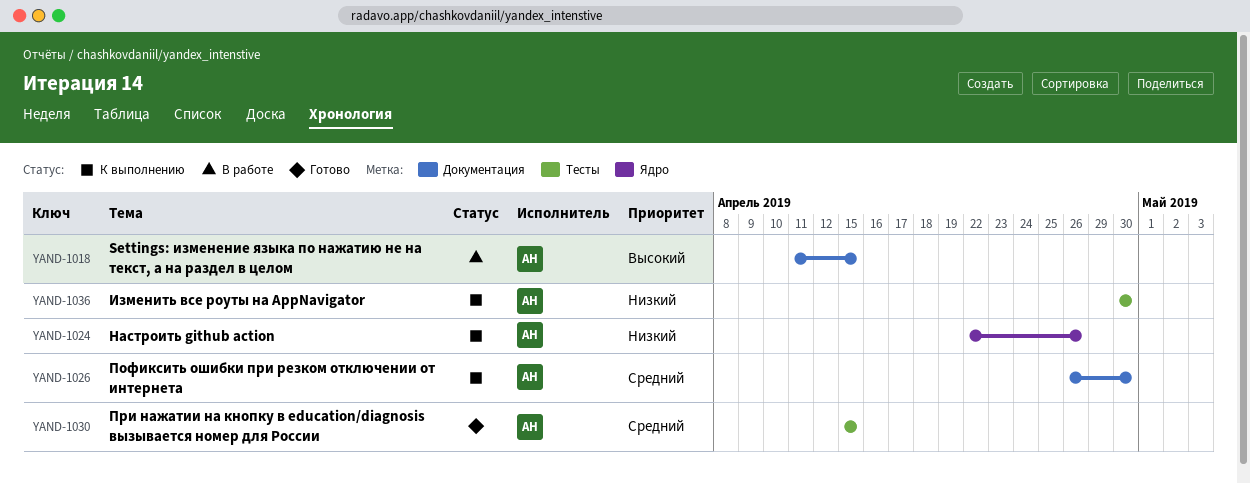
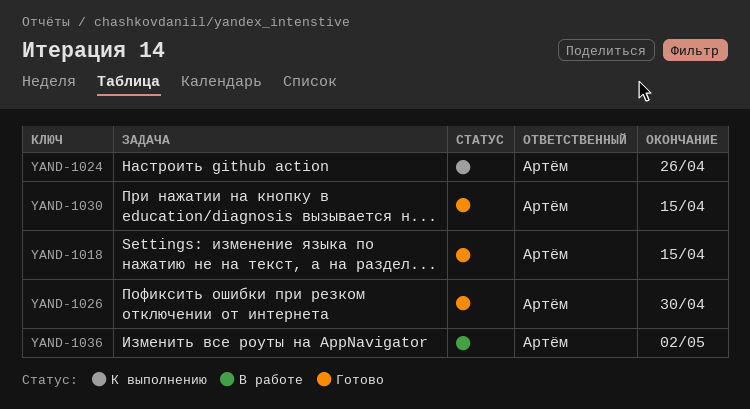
YAND-1018, status: В работе -> Готово
YAND-1026, status: К выполнению -> Готово
YAND-1036, status: К выполнению -> В работе
YAND-1036, due: Apr 30 -> May 2

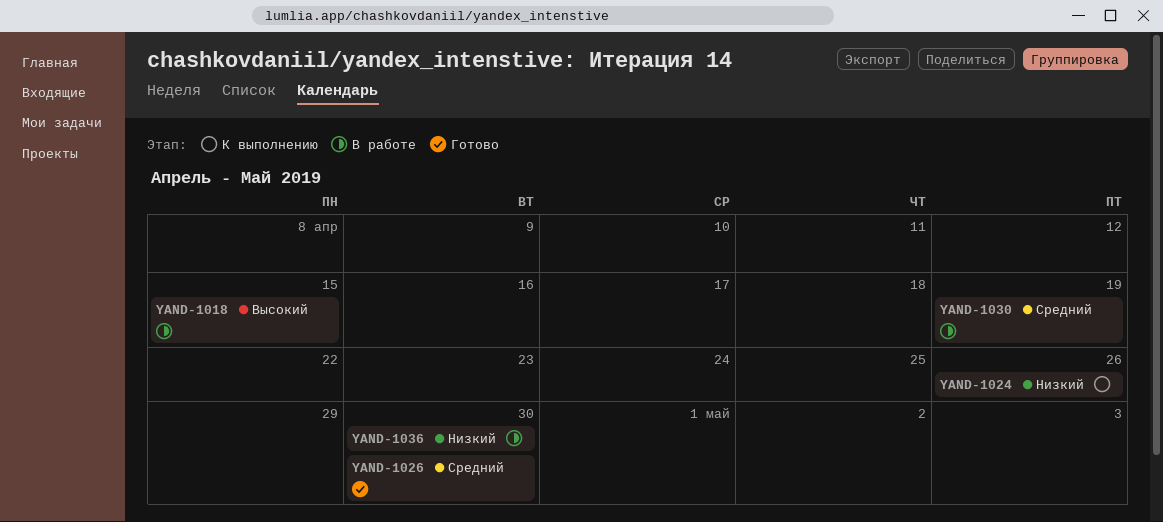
YAND-1018, status: Готово -> В работе
YAND-1030, status: Готово -> В работе
YAND-1030, due: Apr 15 -> Apr 19
YAND-1036, due: May 2 -> Apr 30

